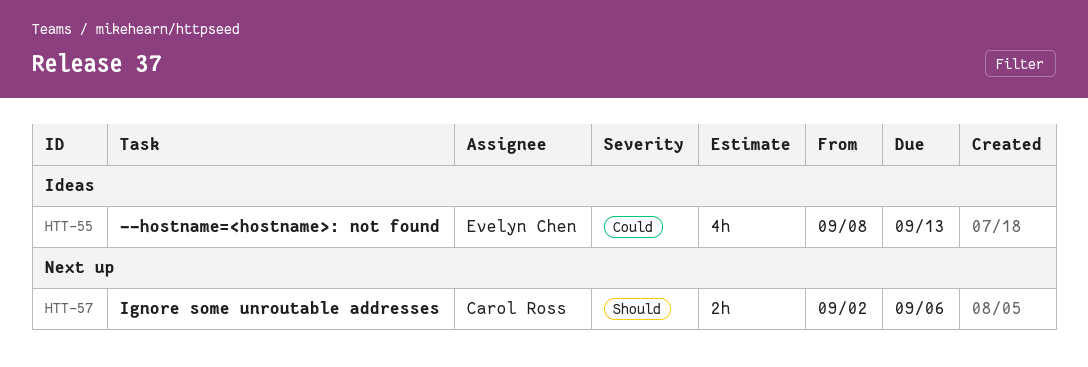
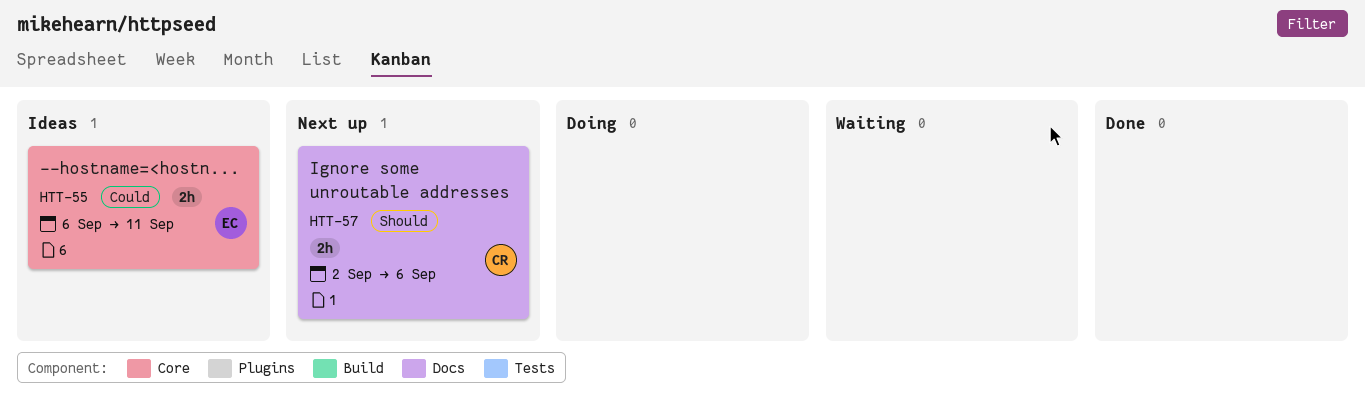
HTT-55, estimate: 4h -> 2h
HTT-55, start: Sep 8 -> Sep 6
HTT-55, due: Sep 13 -> Sep 11

